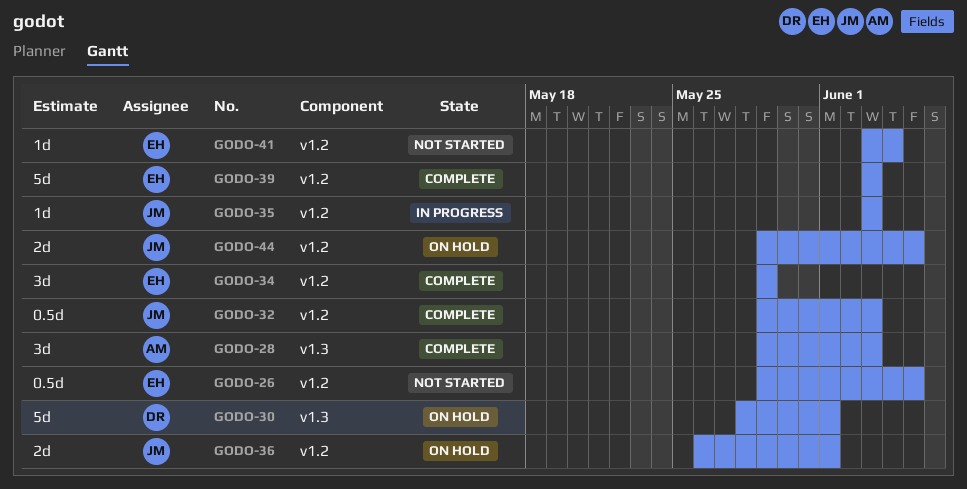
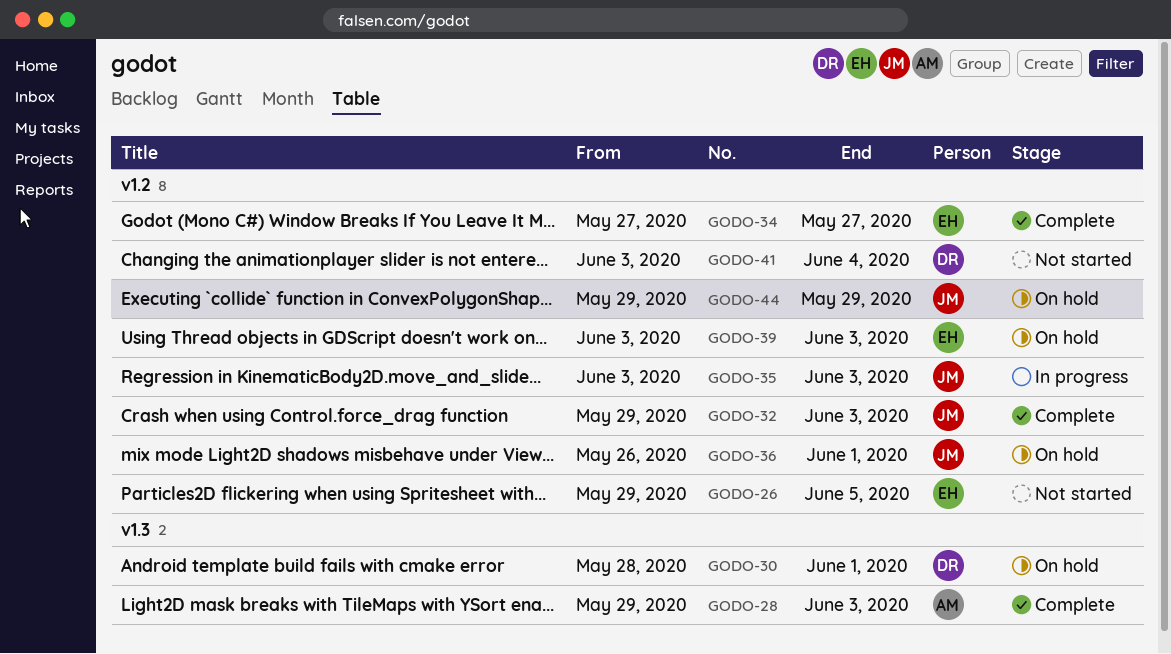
GODO-34, start: May 29 -> May 27
GODO-34, due: May 29 -> May 27
GODO-39, status: Complete -> On hold
GODO-41, owner: EH -> DR
GODO-44, due: Jun 5 -> May 29

